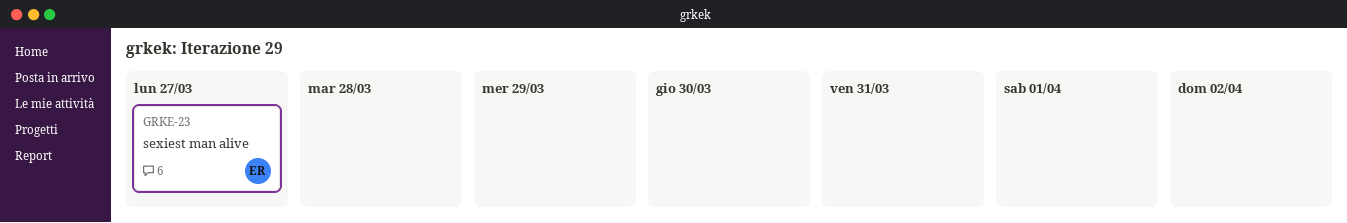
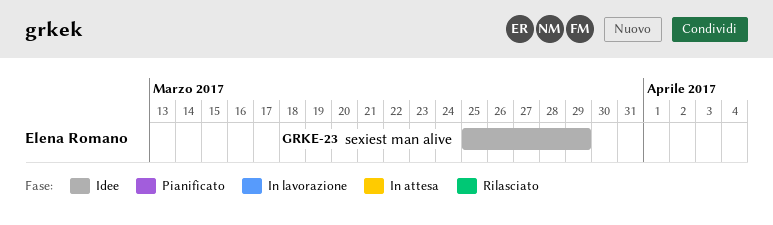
GRKE-23, due: Mar 27 -> Mar 29

